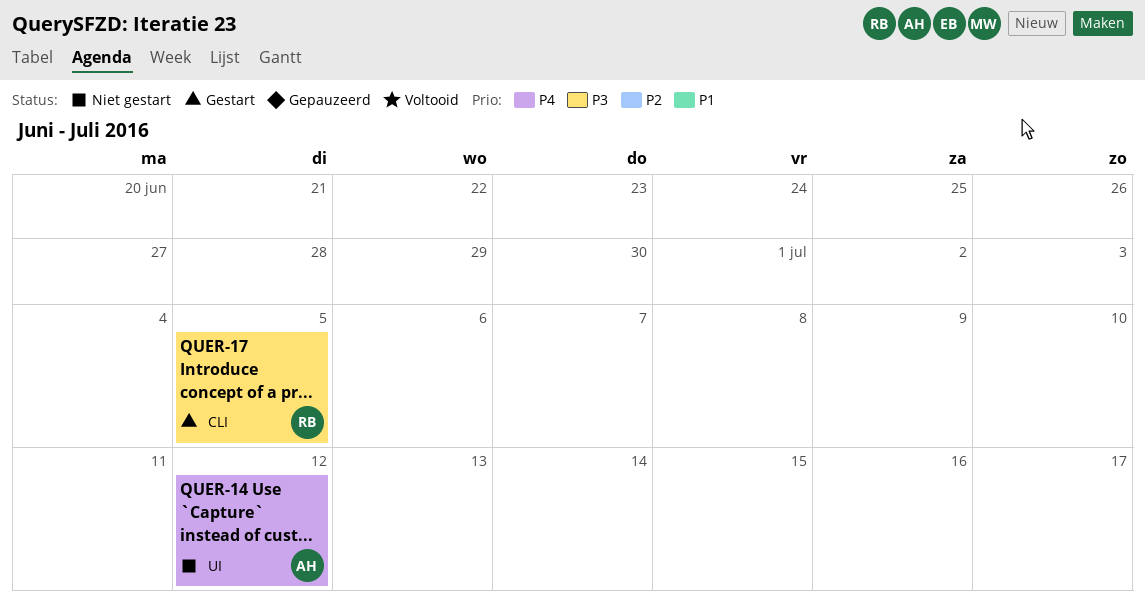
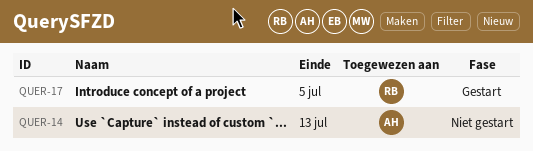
QUER-14, due: Jul 12 -> Jul 13

